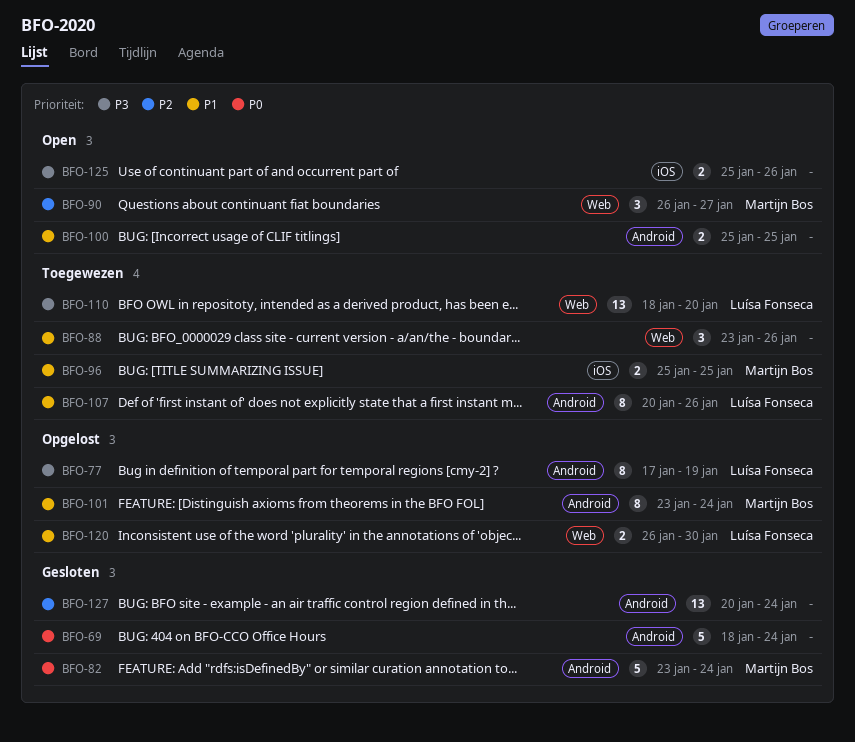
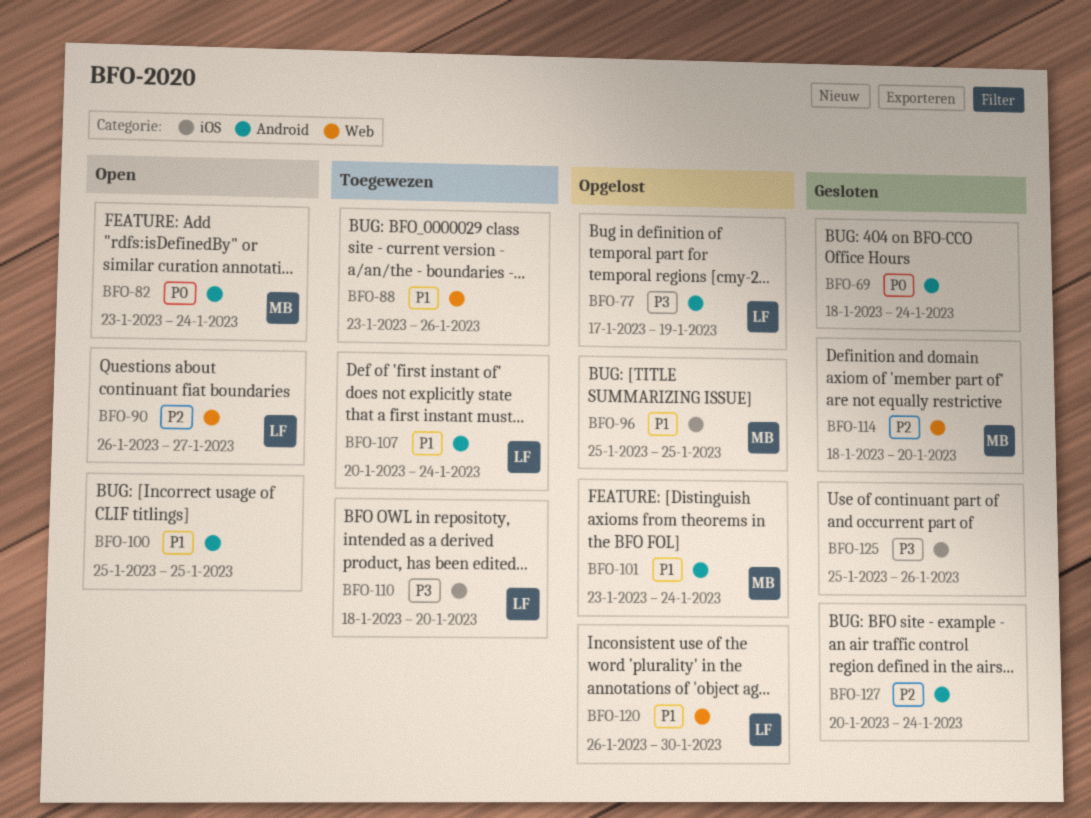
BFO-82, status: Gesloten -> Open
BFO-90, owner: Martijn Bos -> Luísa Fonseca
BFO-96, status: Toegewezen -> Opgelost
BFO-107, due: Jan 26 -> Jan 24
BFO-110, label: Web -> iOS
BFO-114: none -> present
BFO-125, status: Open -> Gesloten

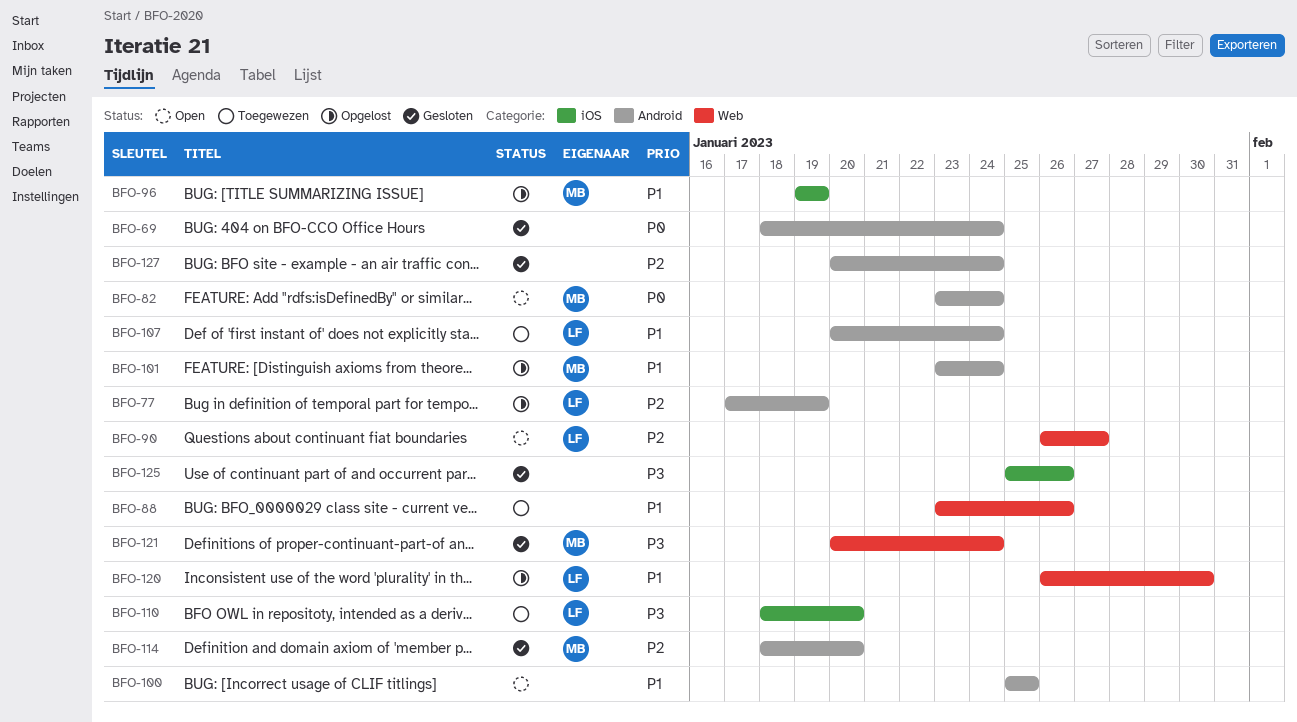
BFO-77, priority: P3 -> P2
BFO-96, start: Jan 25 -> Jan 19
BFO-96, due: Jan 25 -> Jan 19
BFO-114, label: Web -> Android
BFO-121: none -> present

